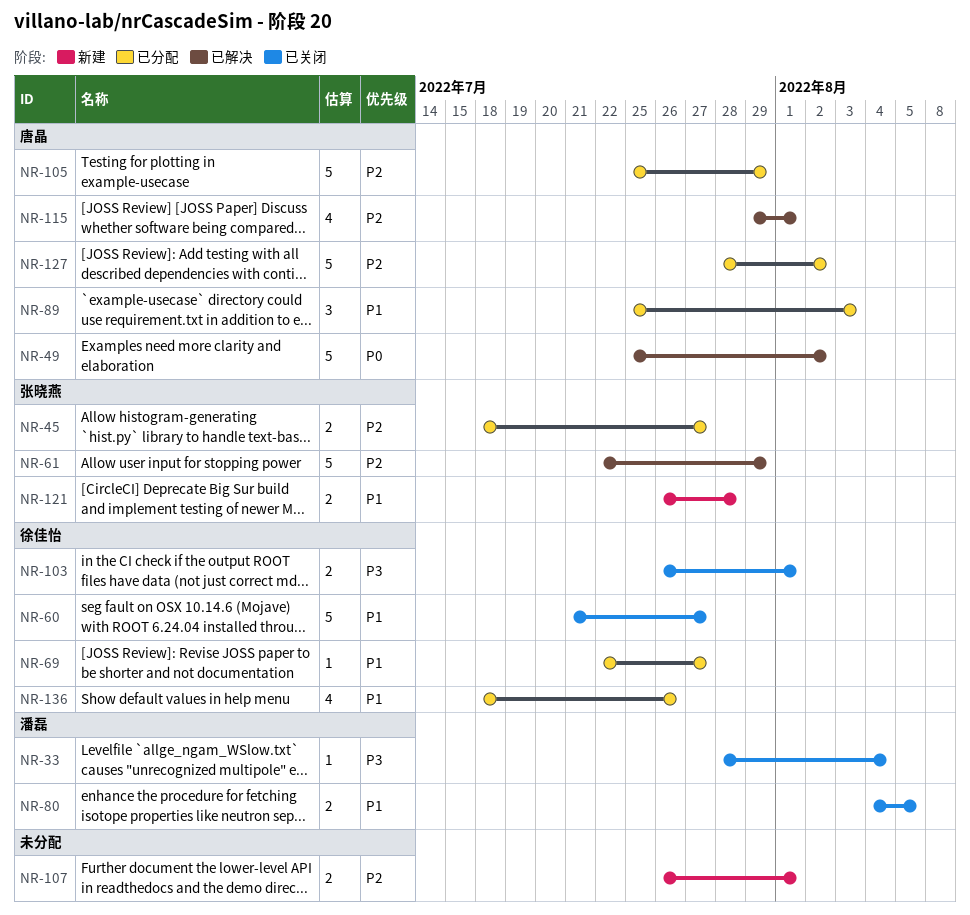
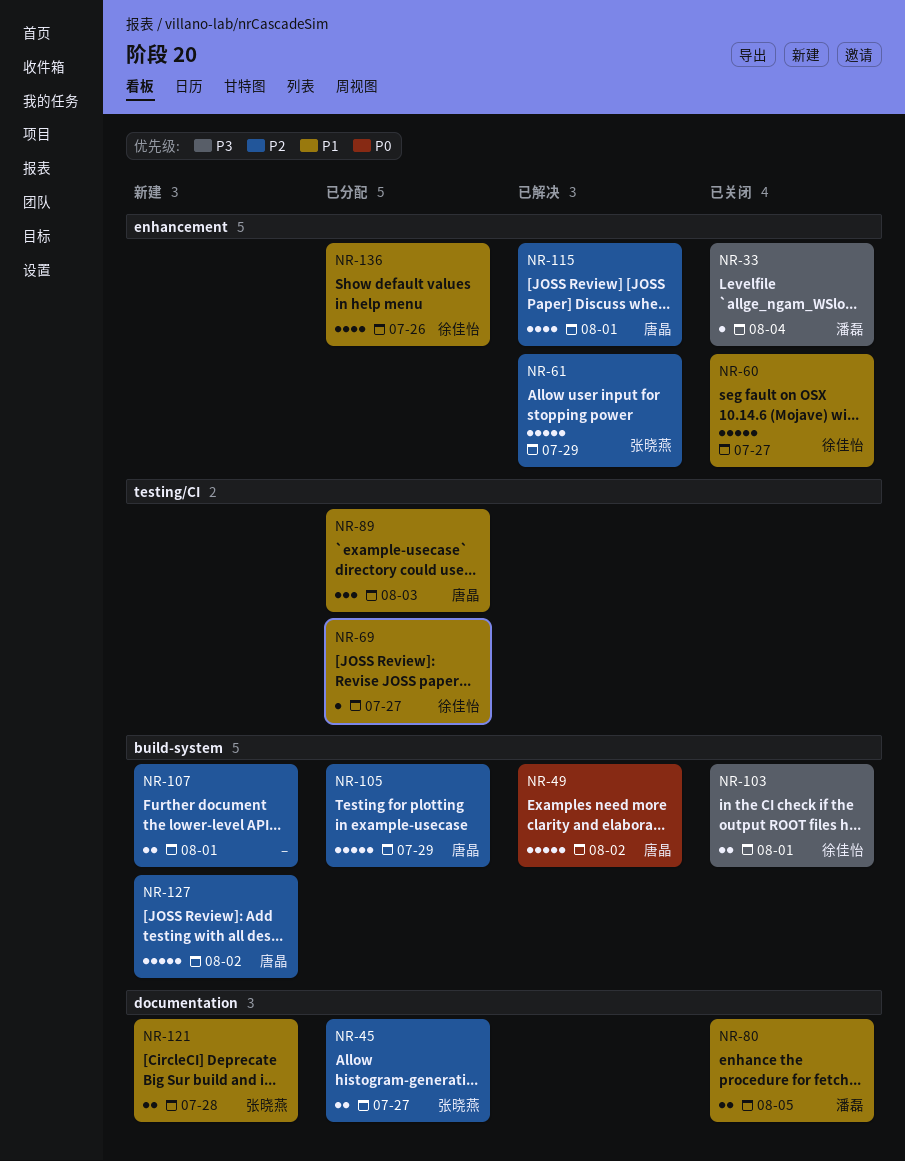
NR-127, status: 已分配 -> 新建

